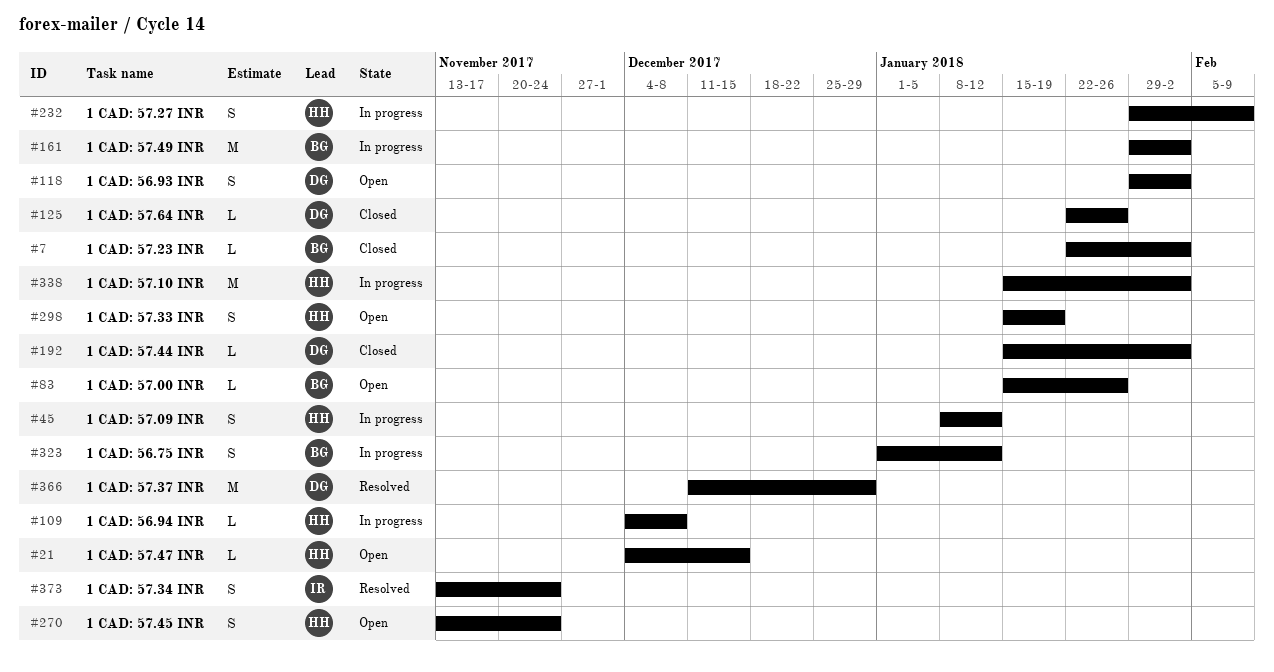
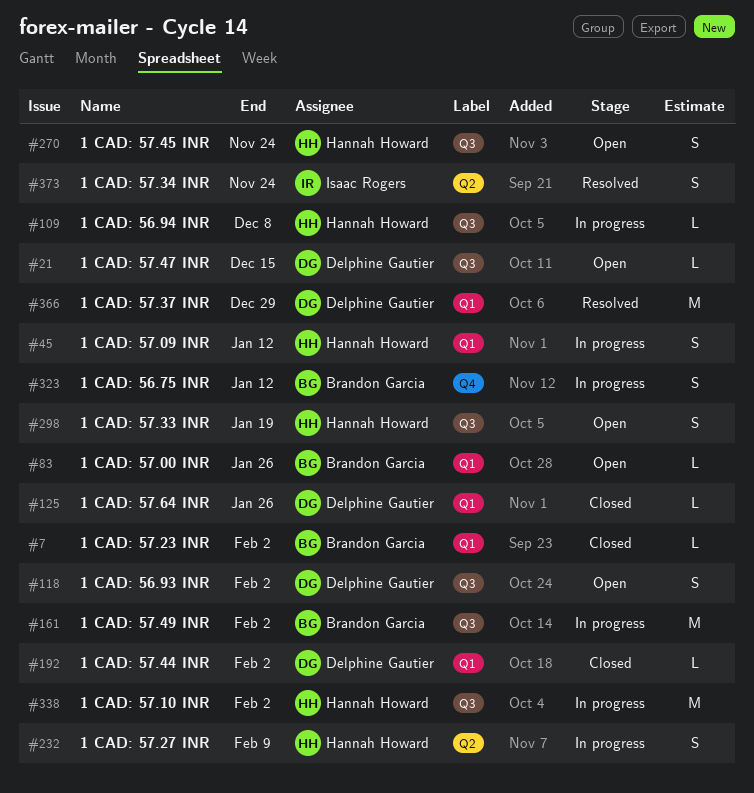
#21, owner: Hannah Howard -> Delphine Gautier

